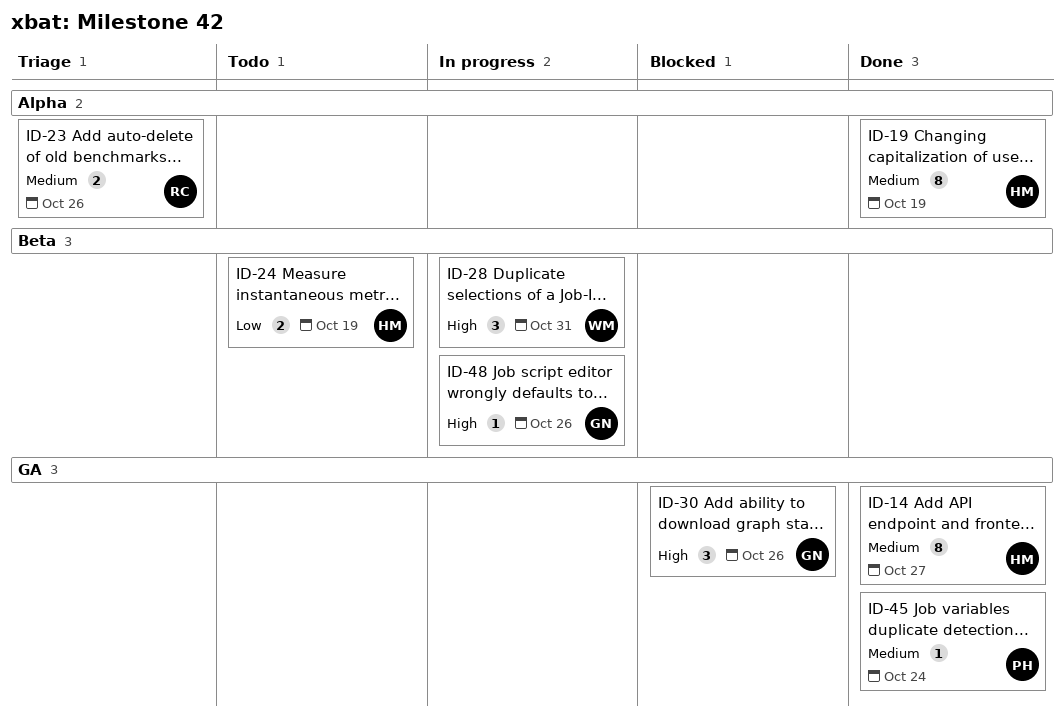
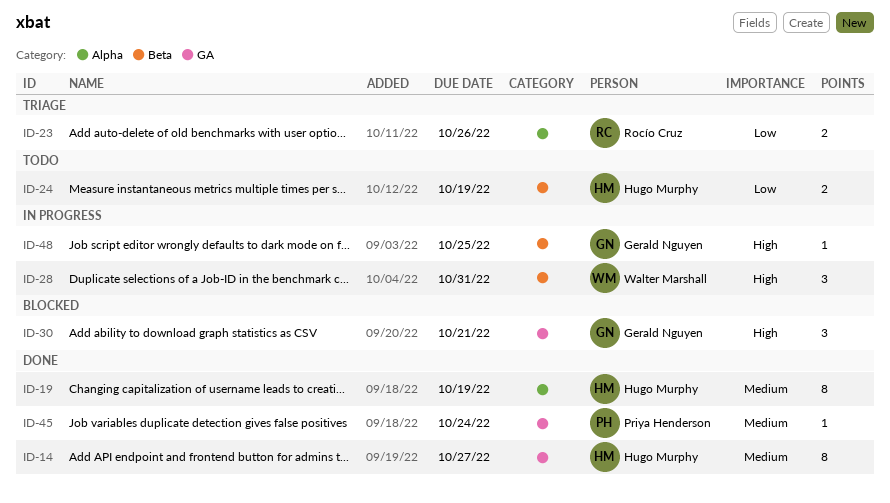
ID-23, priority: Medium -> Low
ID-30, due: Oct 26 -> Oct 21
ID-48, due: Oct 26 -> Oct 25

